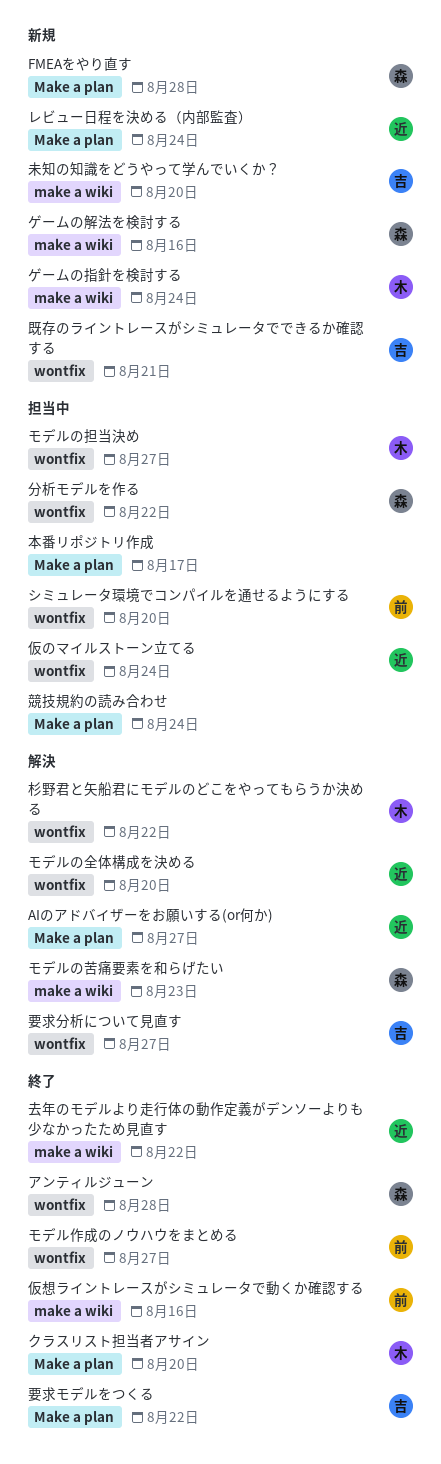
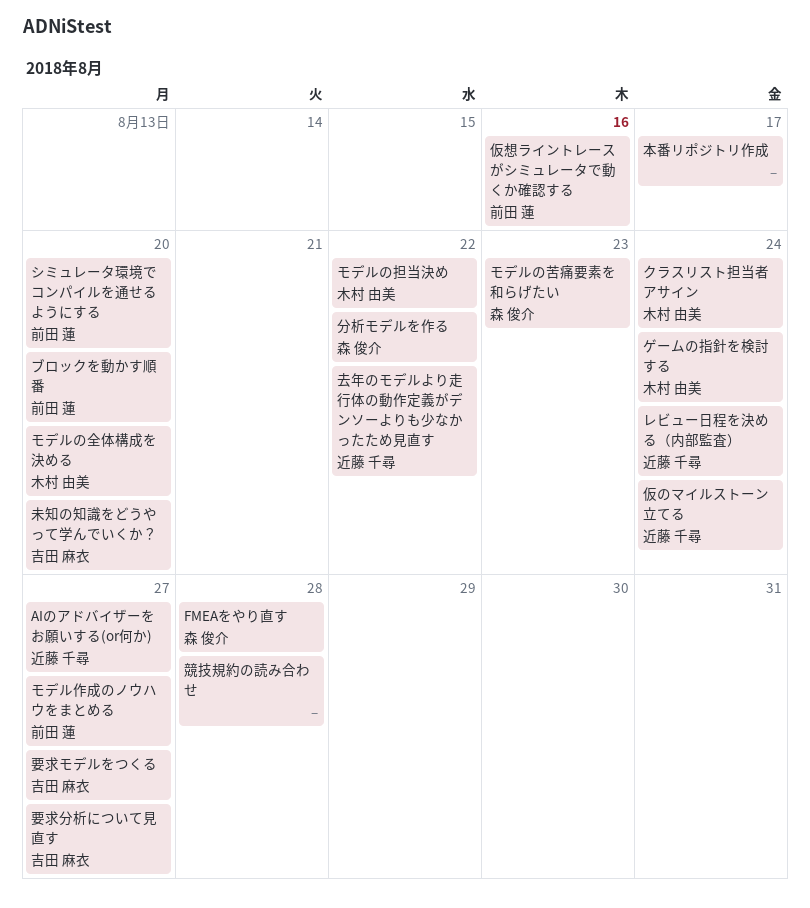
アンティルジューン: present -> none
クラスリスト担当者アサイン, due: Aug 20 -> Aug 24
ゲームの解法を検討する: present -> none
ブロックを動かす順番: none -> present
モデルの全体構成を決める, owner: 近藤 千尋 -> 木村 由美
モデルの担当決め, due: Aug 27 -> Aug 22
既存のライントレースがシミュレータでできるか確認する: present -> none
杉野君と矢船君にモデルのどこをやってもらうか決める: present -> none
競技規約の読み合わせ, due: Aug 24 -> Aug 28
要求モデルをつくる, due: Aug 22 -> Aug 27

